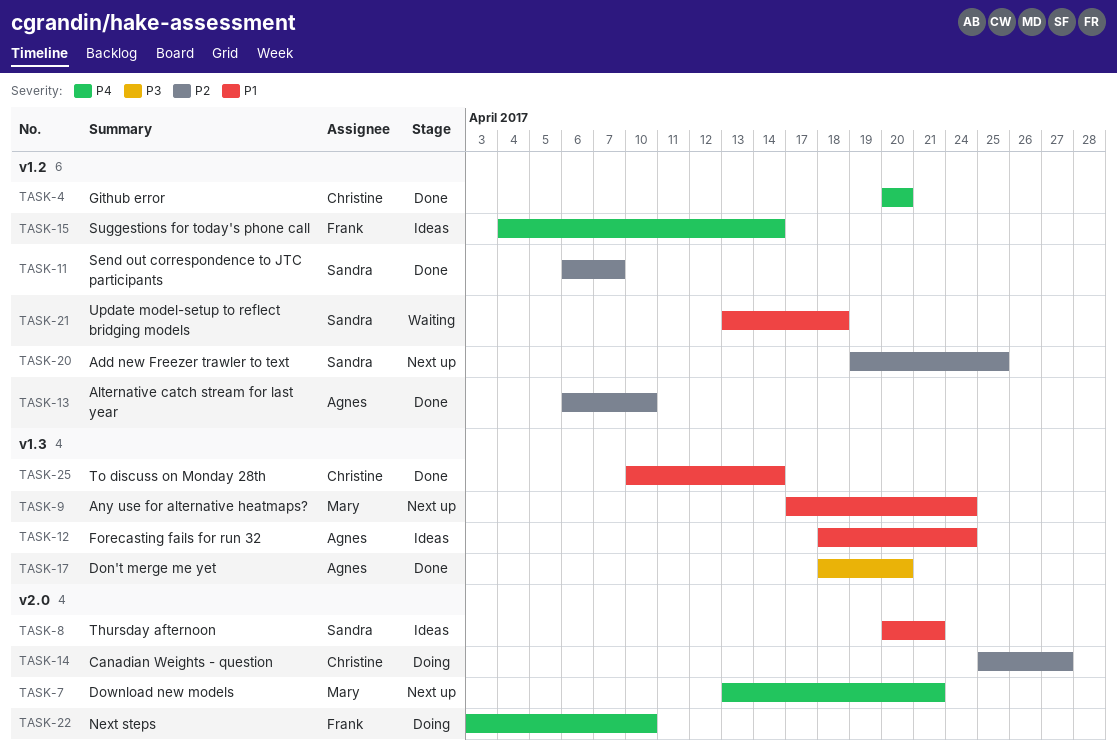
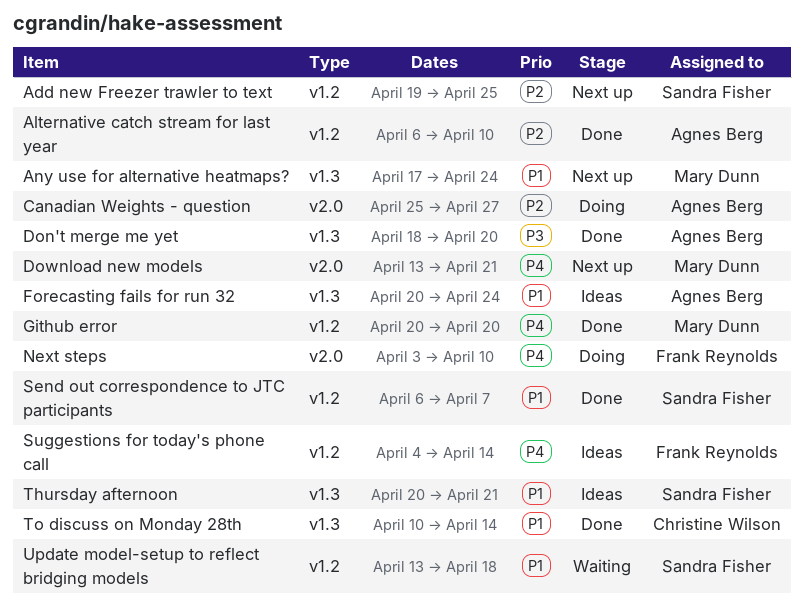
Canadian Weights - question, owner: Christine Wilson -> Agnes Berg
Forecasting fails for run 32, start: Apr 18 -> Apr 20
Github error, owner: Christine Wilson -> Mary Dunn
Send out correspondence to JTC participants, priority: P2 -> P1
Thursday afternoon, label: v2.0 -> v1.3

